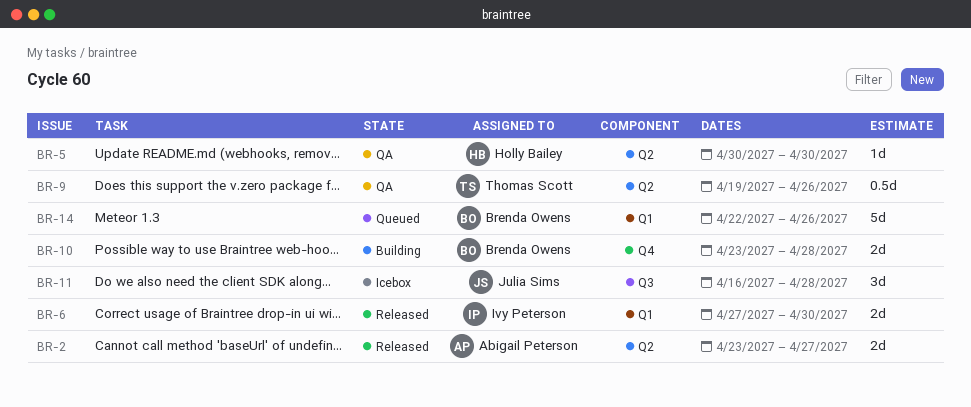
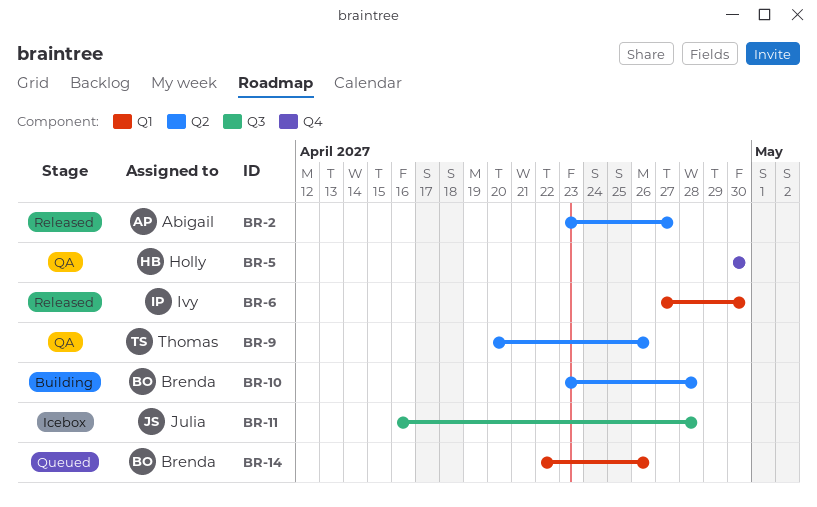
BR-5, label: Q2 -> Q4
BR-9, start: Apr 19 -> Apr 20
BR-10, label: Q4 -> Q2

